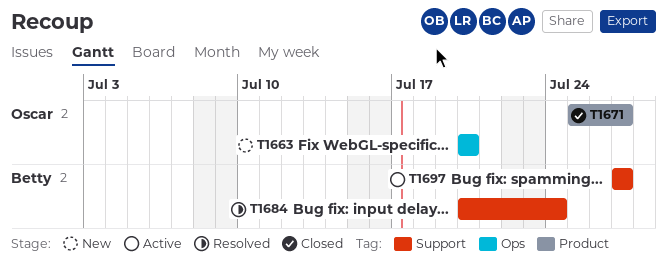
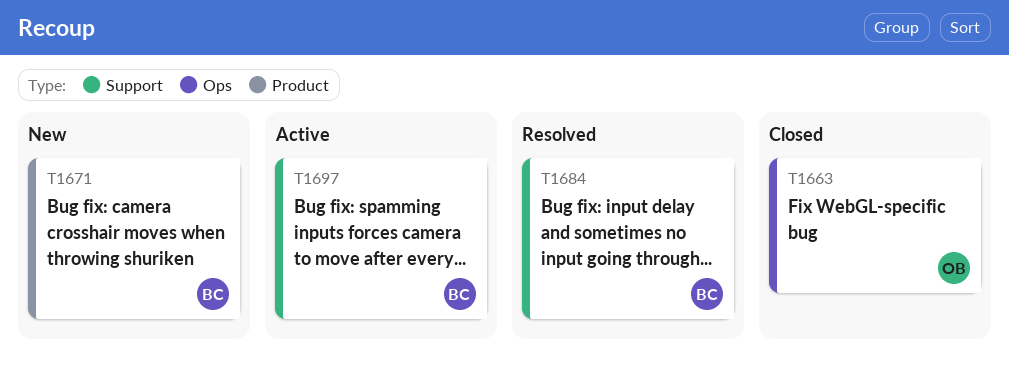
T1663, status: New -> Closed
T1671, status: Closed -> New
T1671, owner: Oscar -> Betty

